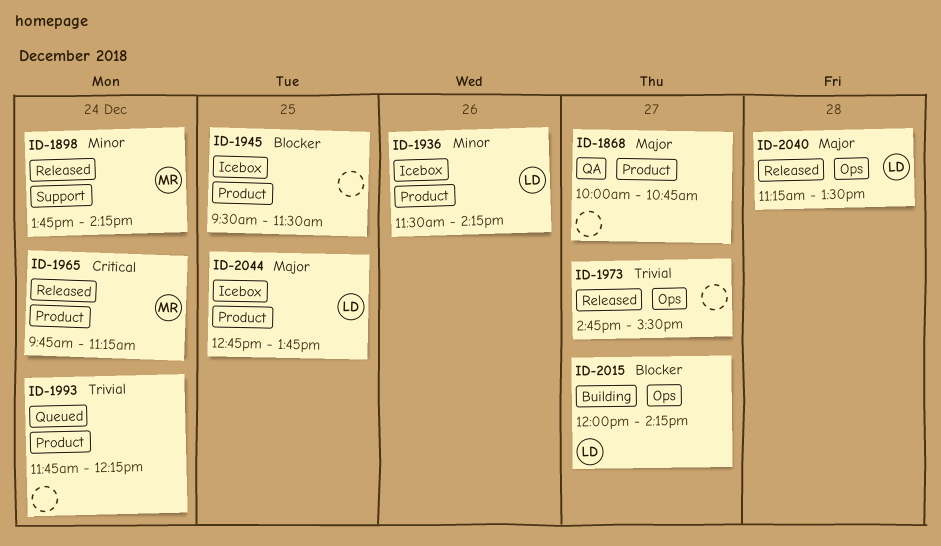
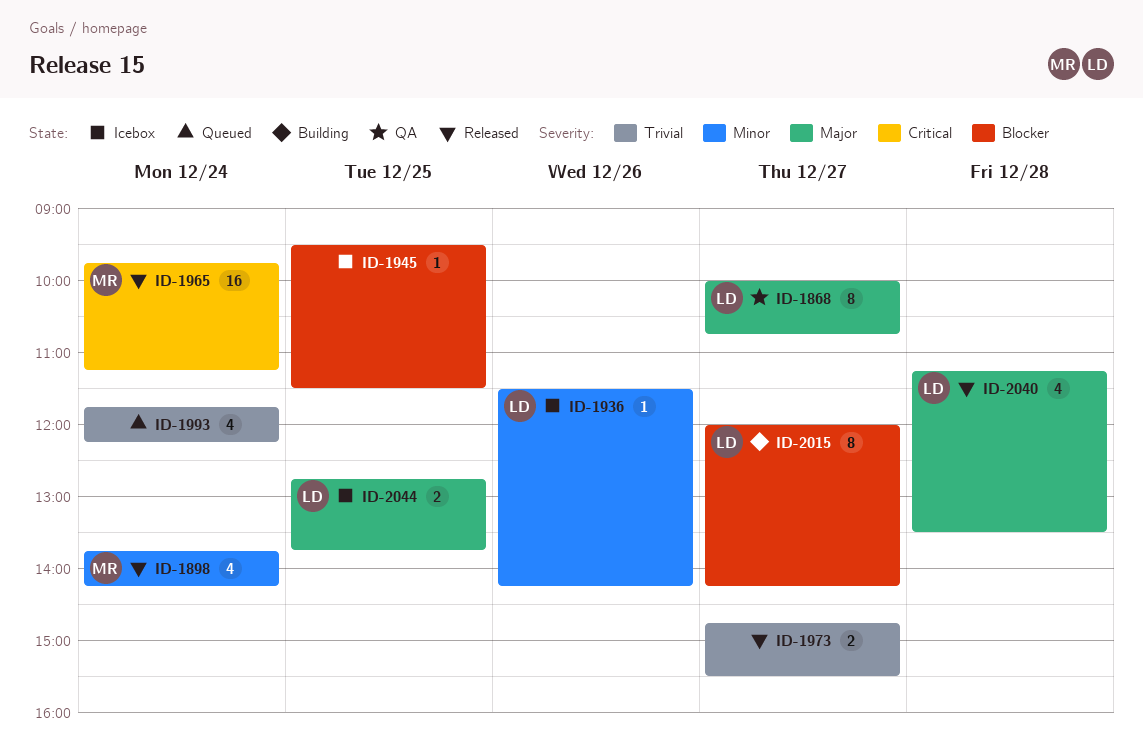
ID-1868, owner: none -> LD

